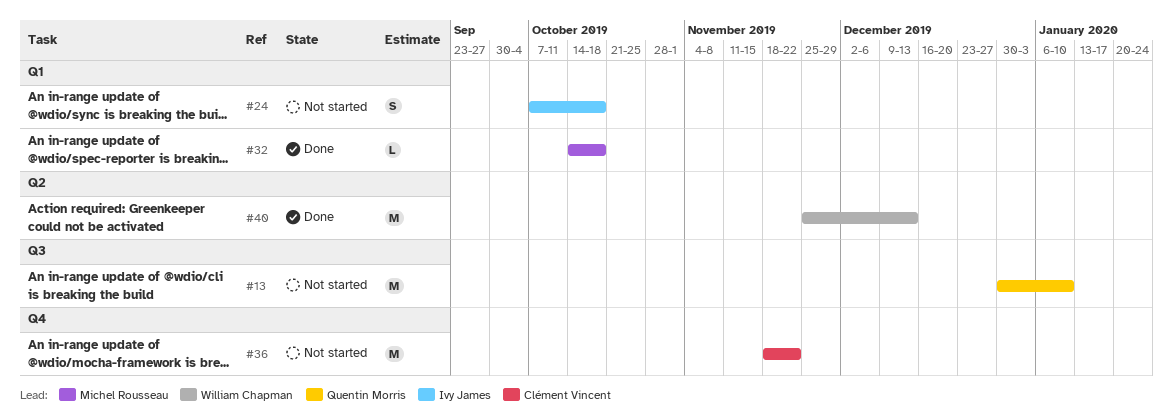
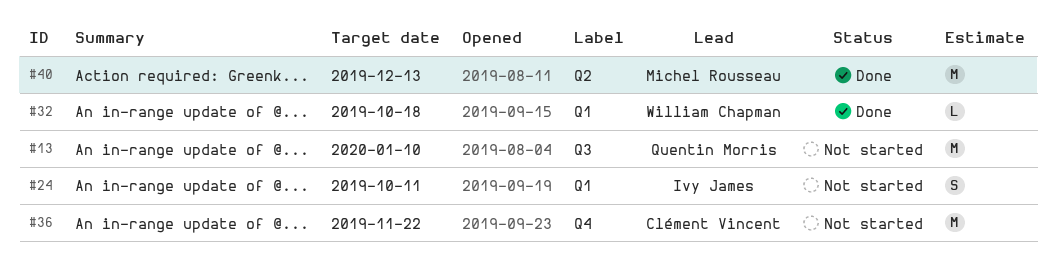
#24, due: Oct 18 -> Oct 11
#32, owner: Michel Rousseau -> William Chapman
#40, owner: William Chapman -> Michel Rousseau

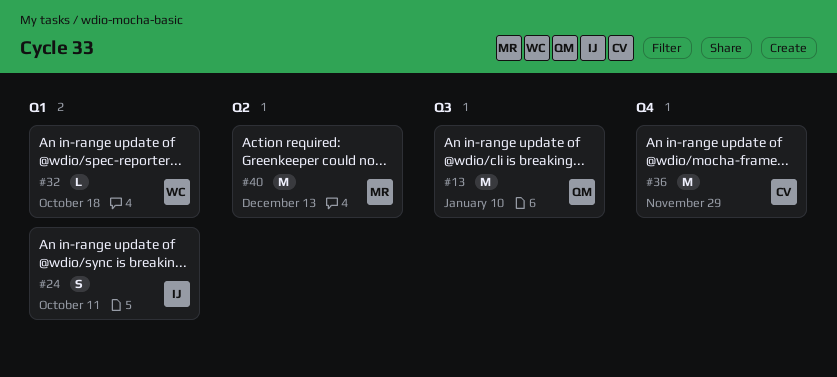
#36, due: Nov 22 -> Nov 29

